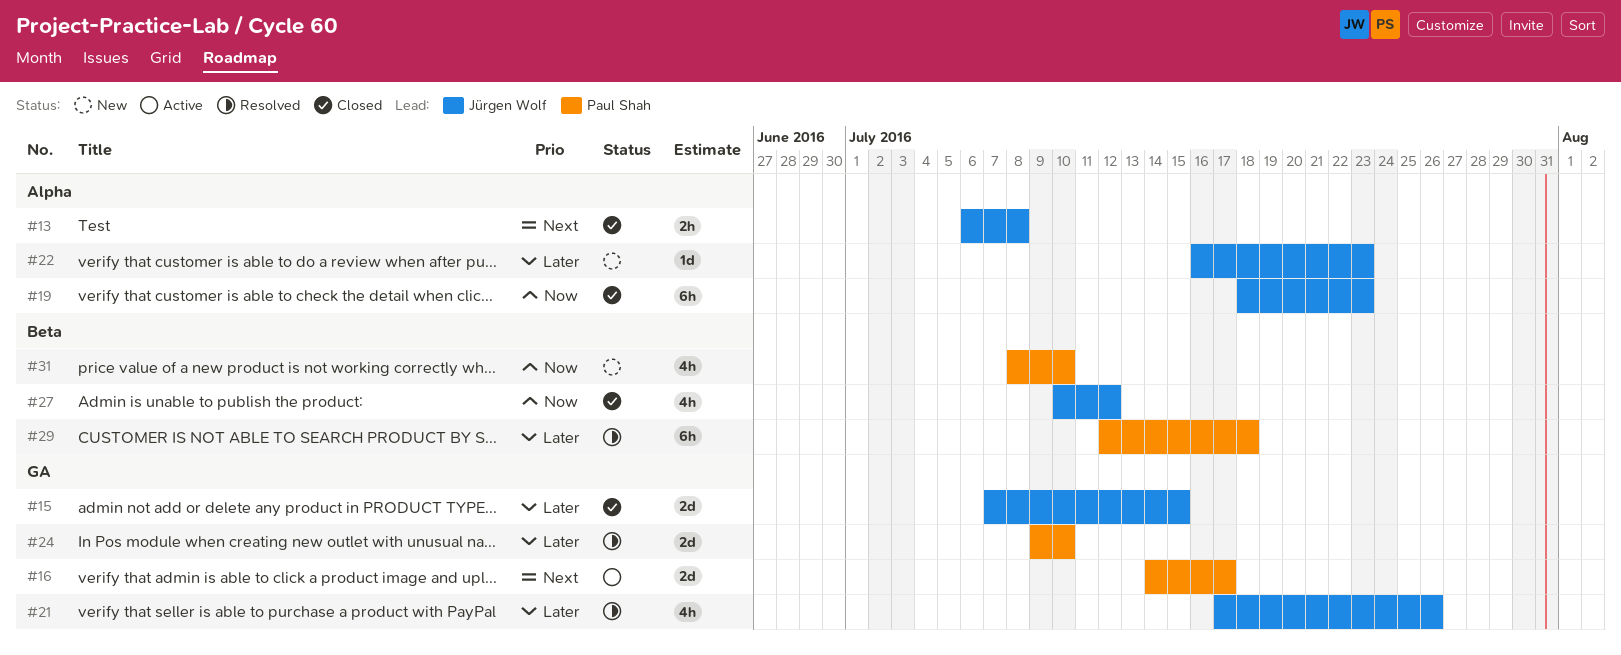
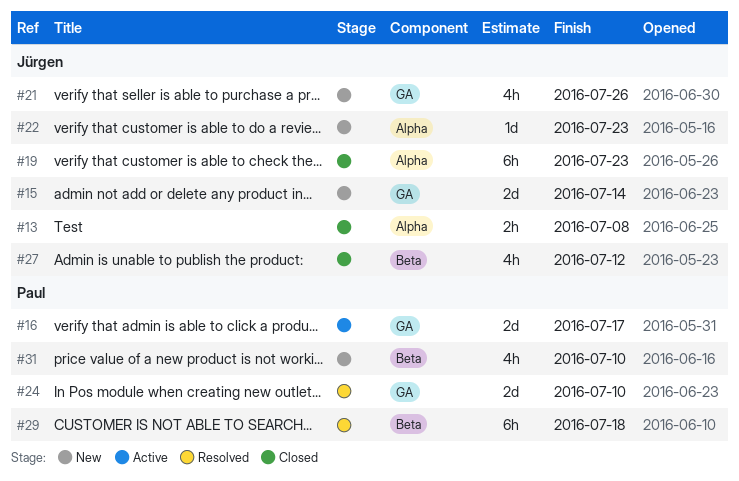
#15, status: Closed -> New
#15, due: Jul 15 -> Jul 14
#21, status: Resolved -> New

